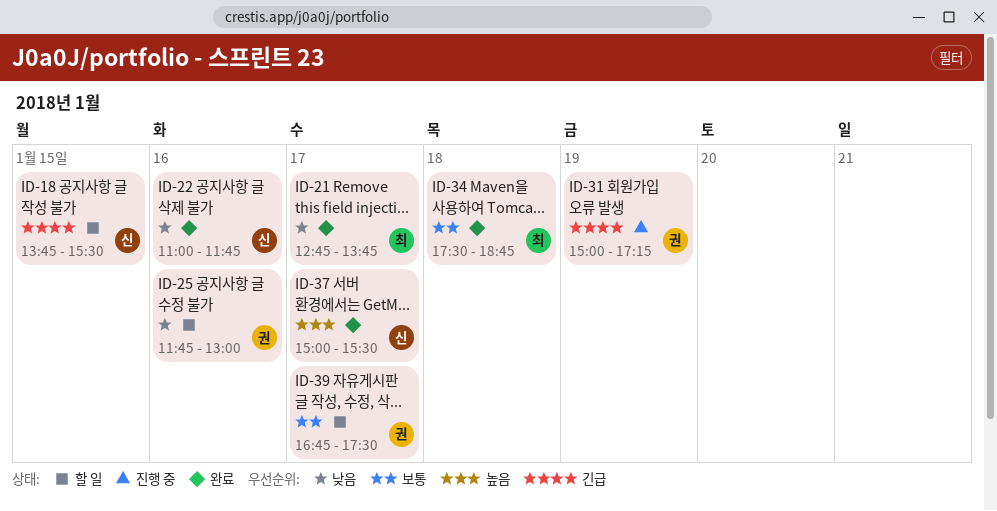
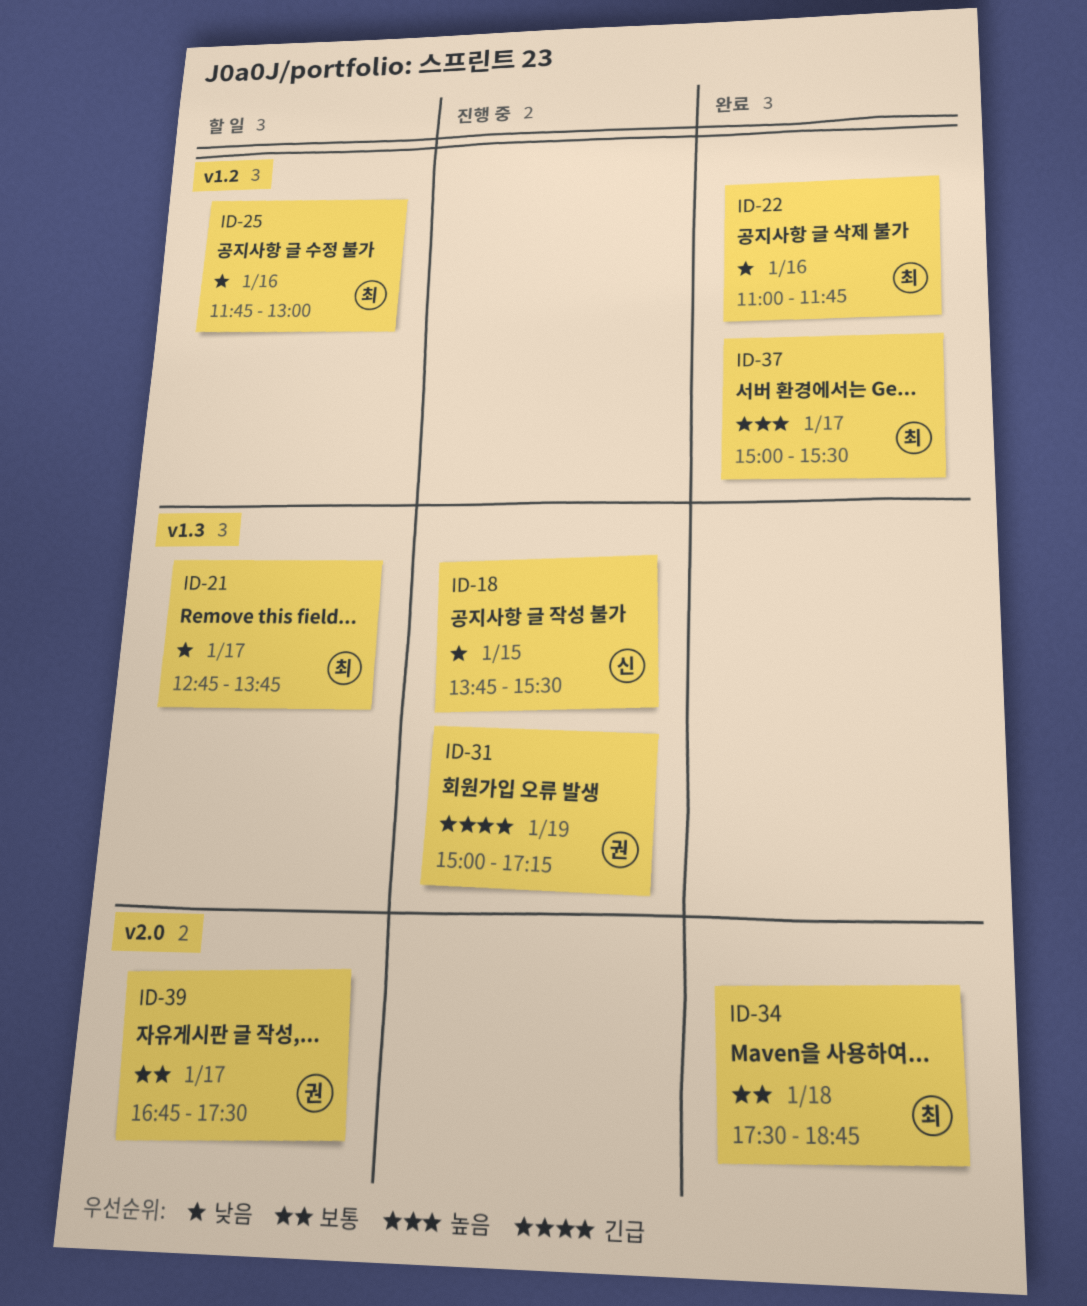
ID-18, status: 할 일 -> 진행 중
ID-18, priority: 긴급 -> 낮음
ID-21, status: 완료 -> 할 일
ID-22, owner: 신 -> 최
ID-25, owner: 권 -> 최
ID-37, owner: 신 -> 최

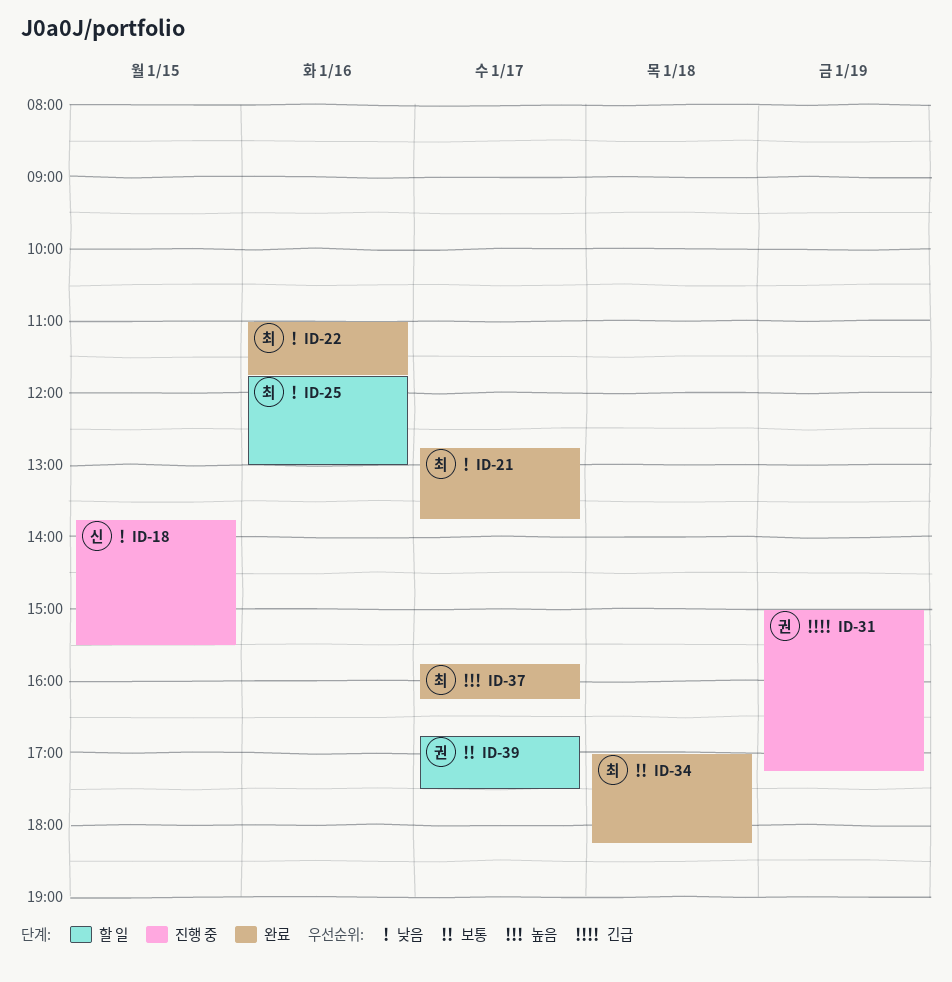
ID-21, status: 할 일 -> 완료
ID-34, begins: 17:30 -> 17:00
ID-34, ends: 18:45 -> 18:15
ID-37, begins: 15:00 -> 15:45
ID-37, ends: 15:30 -> 16:15

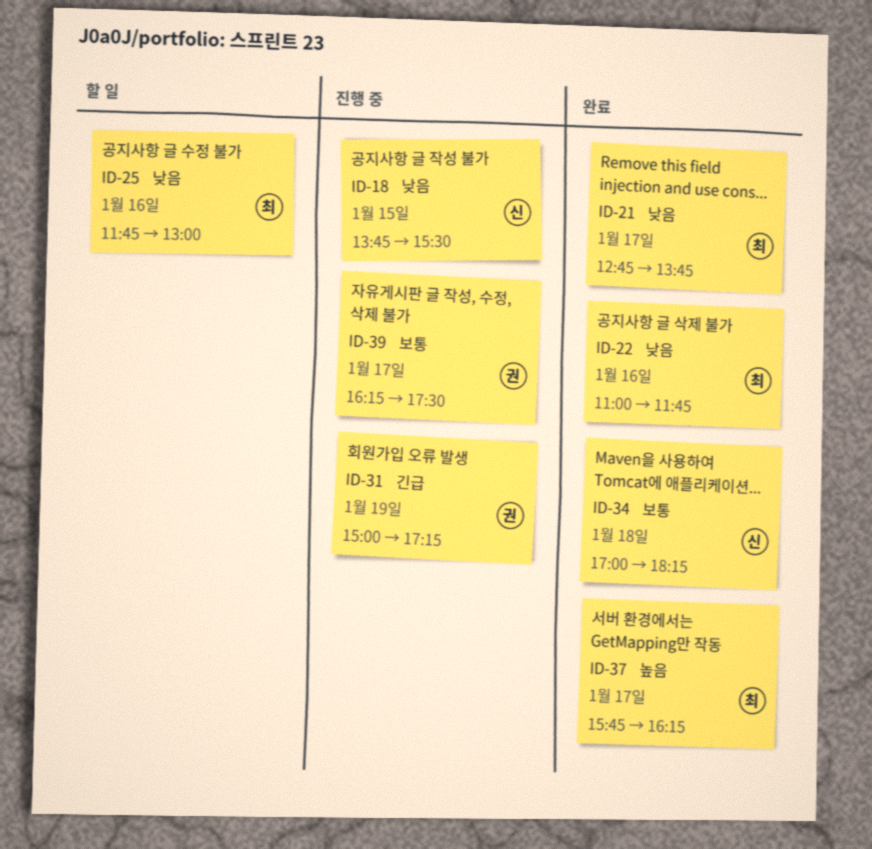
ID-34, owner: 최 -> 신
ID-39, status: 할 일 -> 진행 중
ID-39, begins: 16:45 -> 16:15

